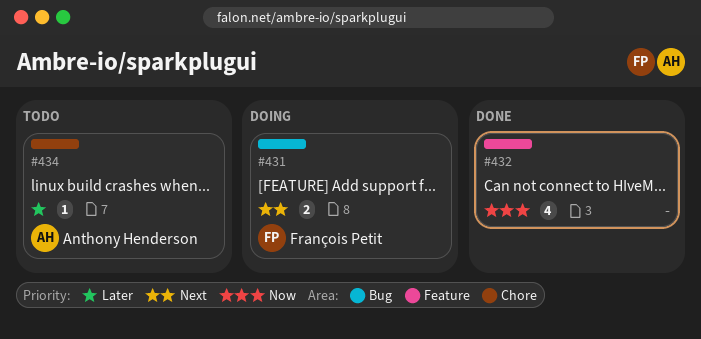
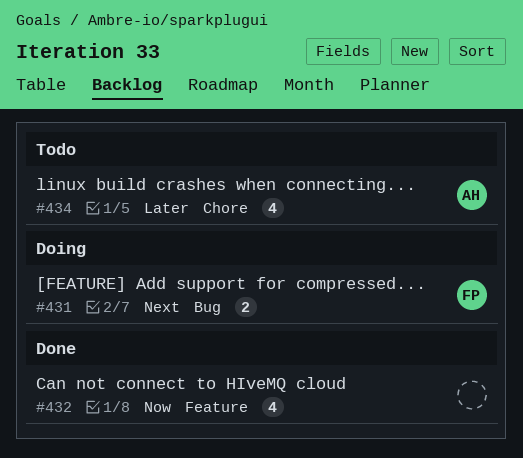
#434, estimate: 1 -> 4

